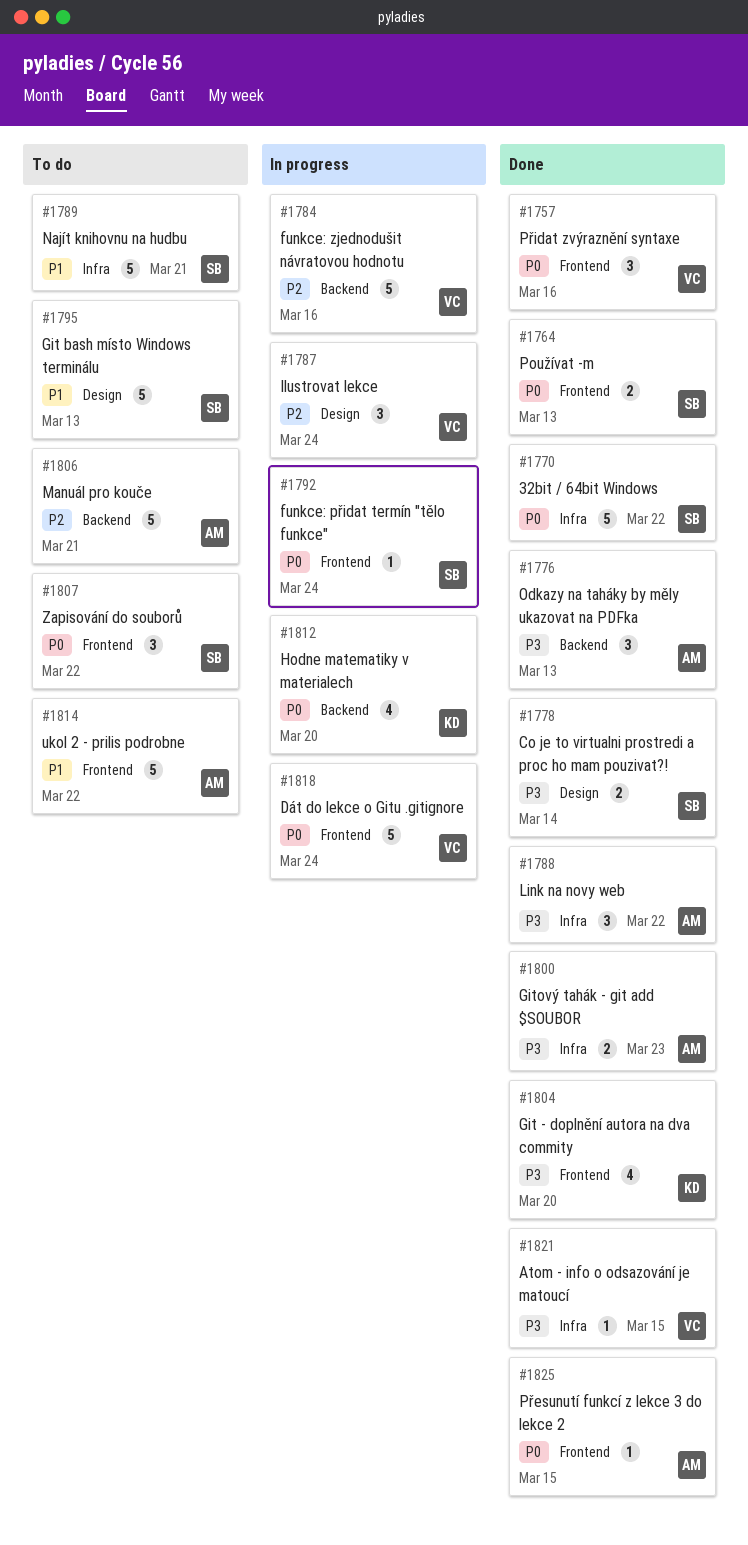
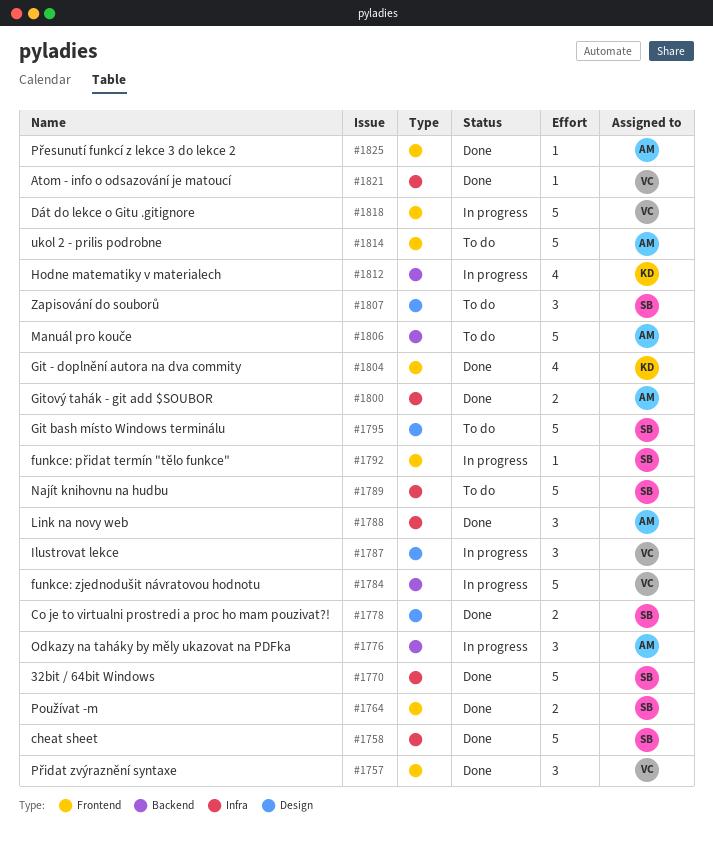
#1758: none -> present
#1776, status: Done -> In progress
#1807, label: Frontend -> Design

